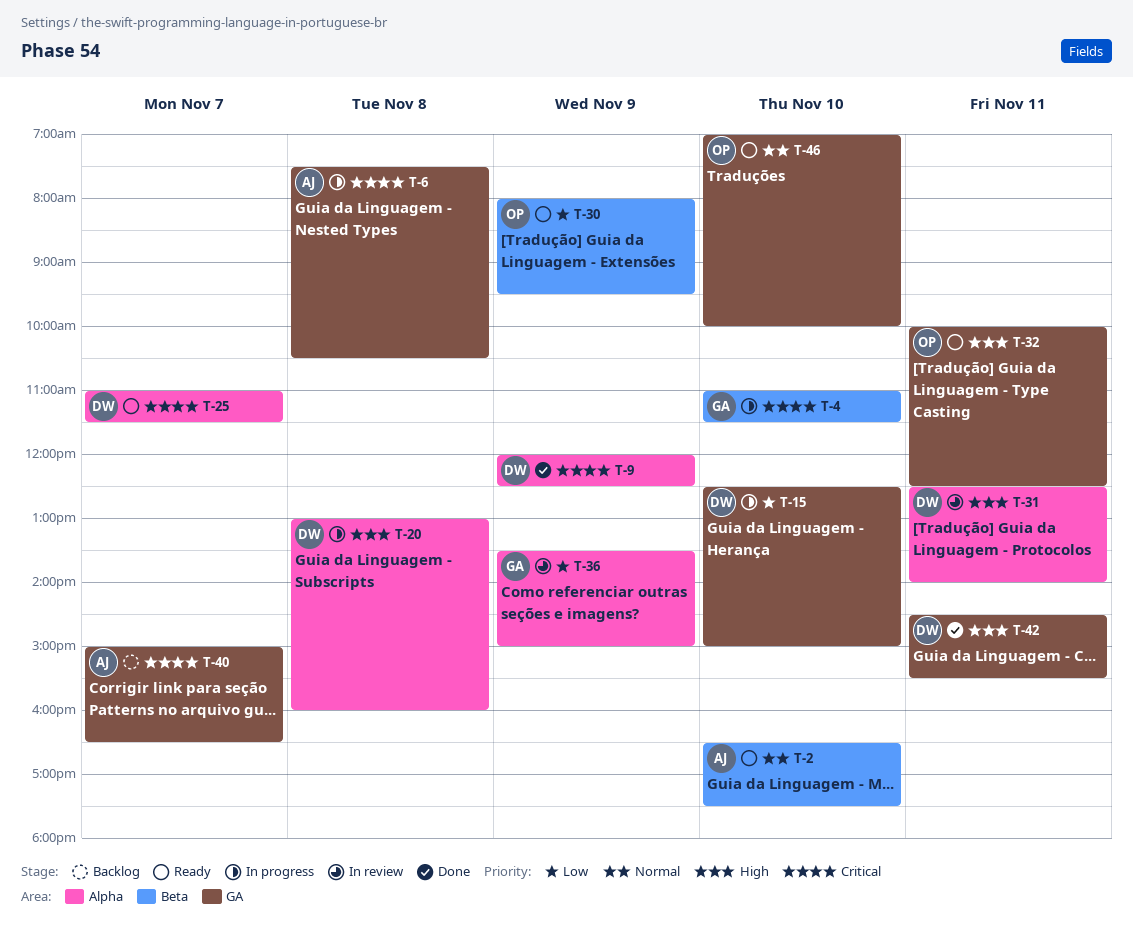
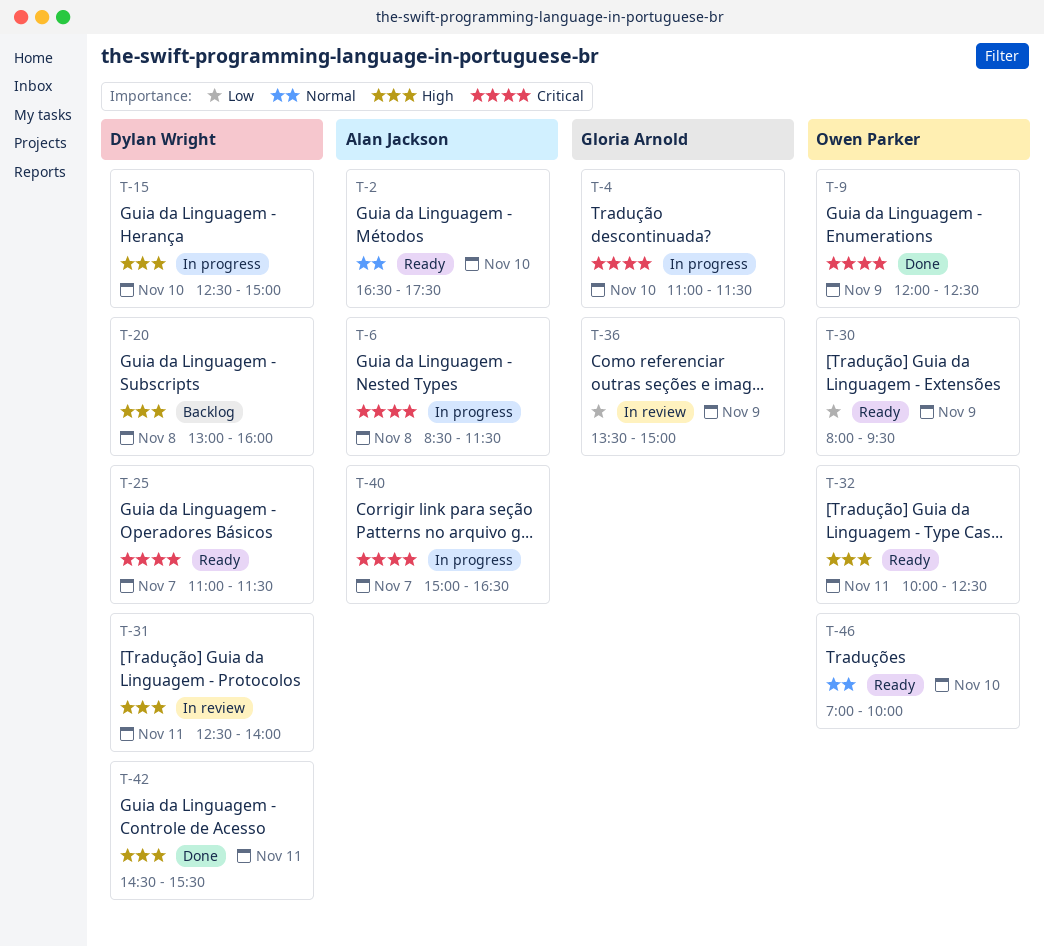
T-6, begins: 07:30 -> 08:30
T-6, ends: 10:30 -> 11:30
T-9, owner: Dylan Wright -> Owen Parker
T-15, priority: Low -> High
T-20, status: In progress -> Backlog
T-40, status: Backlog -> In progress

